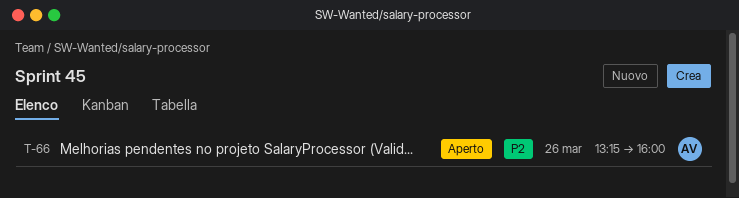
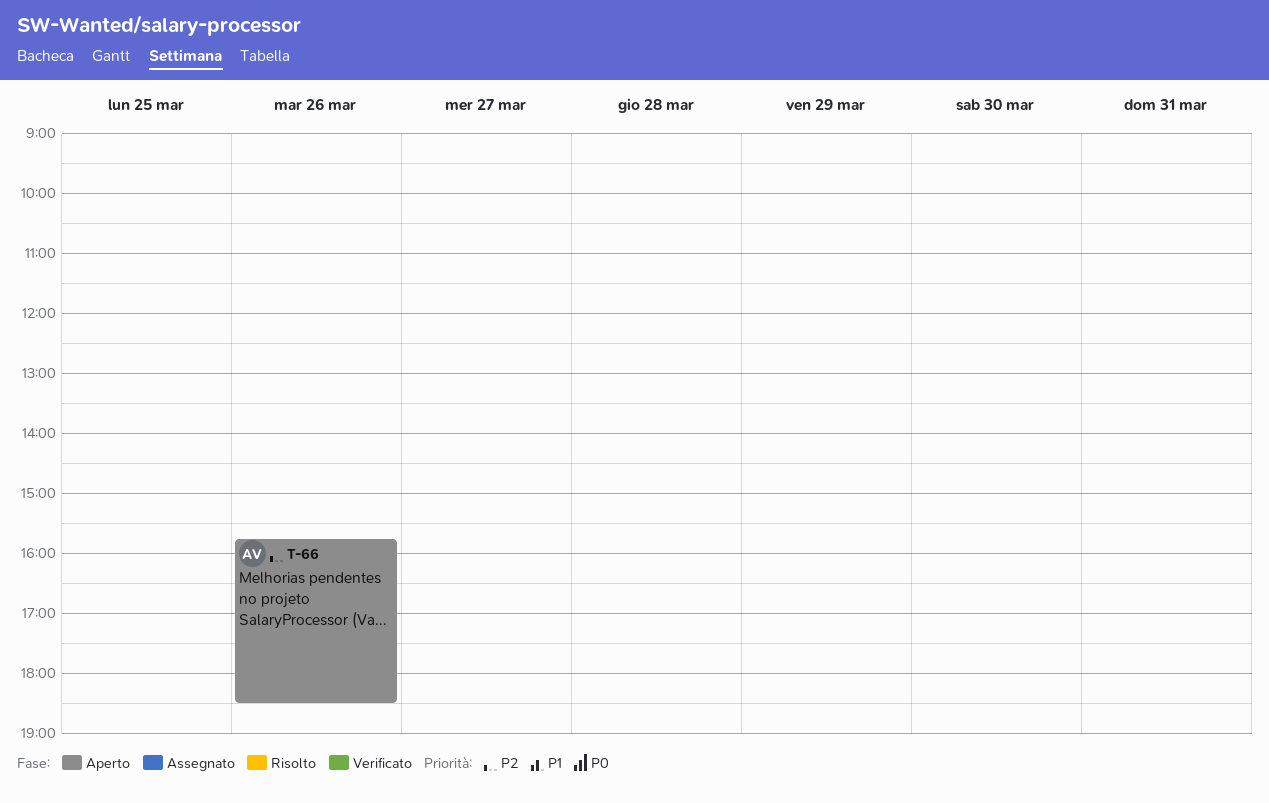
T-66, begins: 13:15 -> 15:45
T-66, ends: 16:00 -> 18:30

